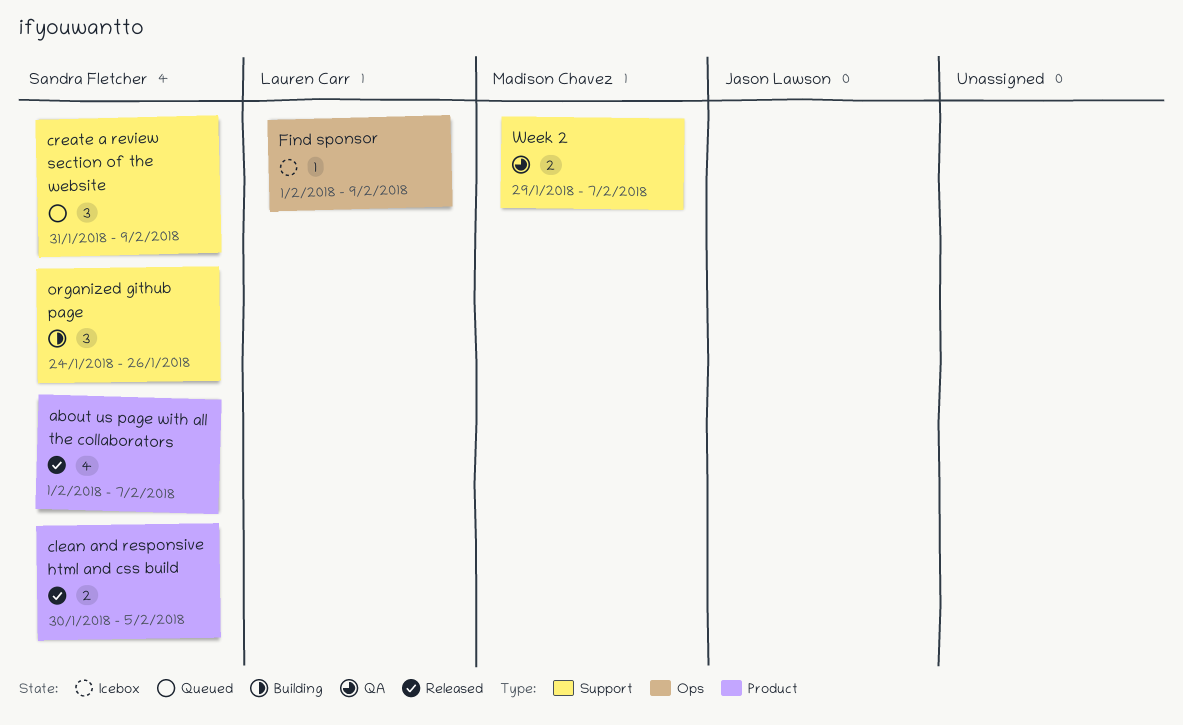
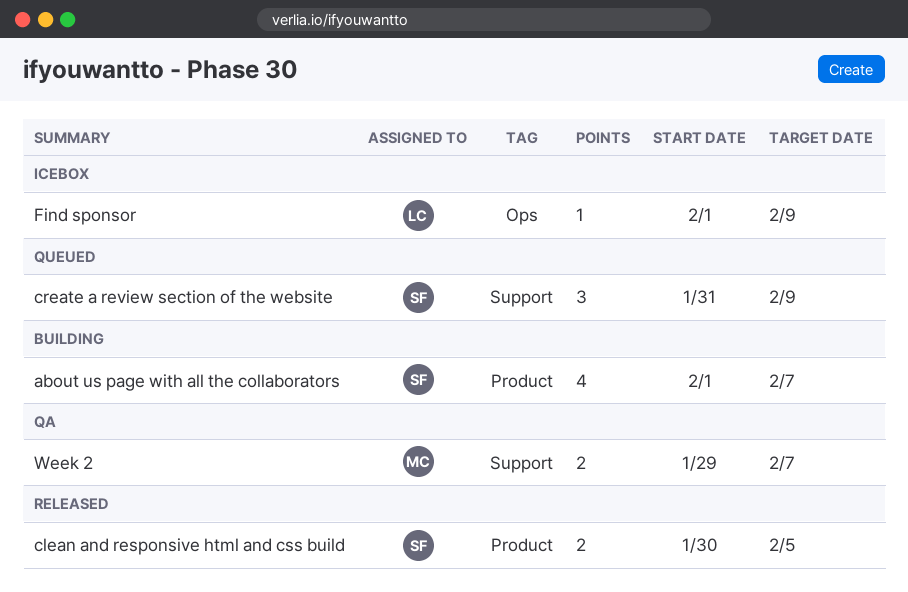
about us page with all the collaborators, status: Released -> Building
organized github page: present -> none

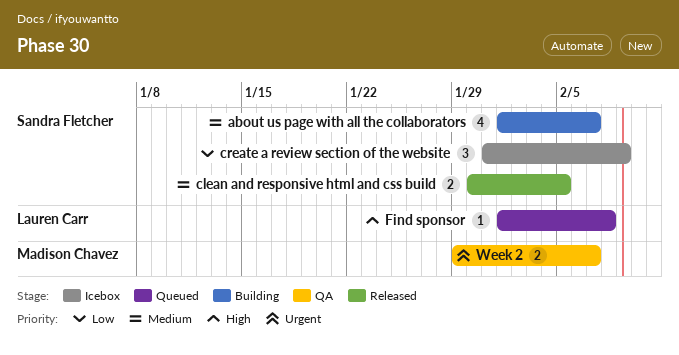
create a review section of the website, status: Queued -> Icebox
Find sponsor, status: Icebox -> Queued
Find sponsor, due: Feb 9 -> Feb 8

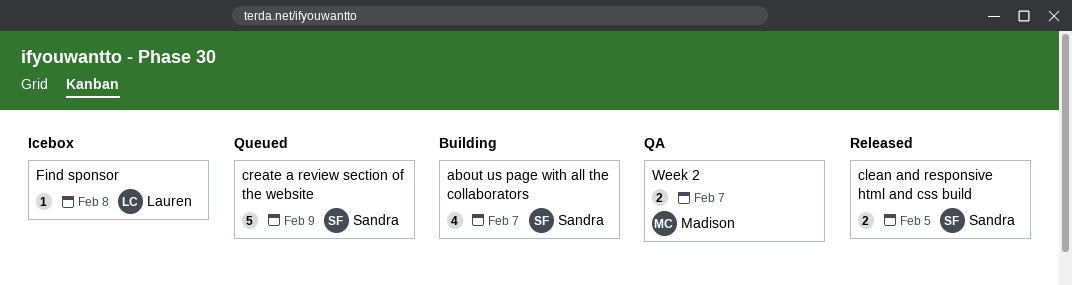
create a review section of the website, status: Icebox -> Queued
create a review section of the website, estimate: 3 -> 5
Find sponsor, status: Queued -> Icebox

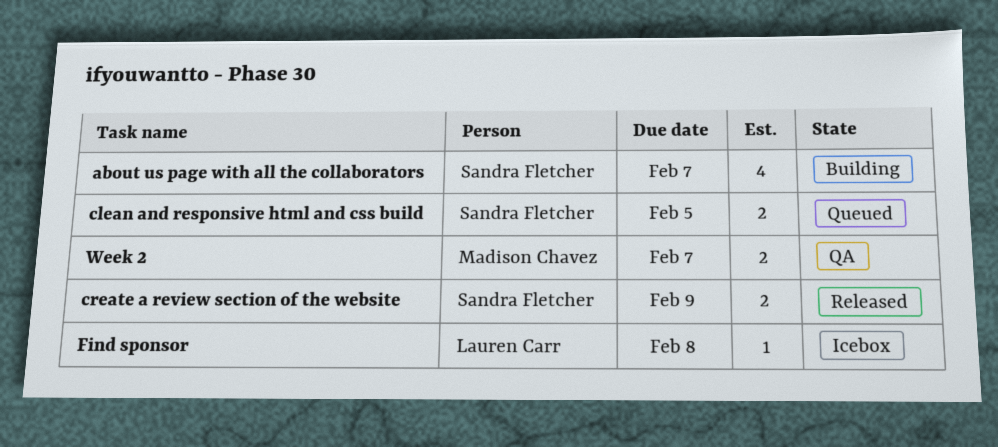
clean and responsive html and css build, status: Released -> Queued
create a review section of the website, status: Queued -> Released
create a review section of the website, estimate: 5 -> 2

